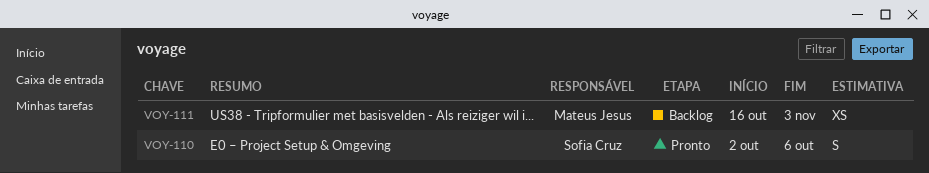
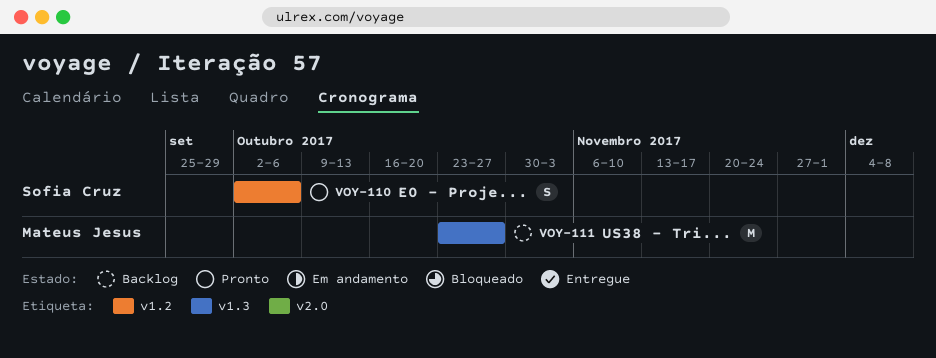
VOY-111, estimate: XS -> M
VOY-111, start: Oct 16 -> Oct 23
VOY-111, due: Nov 3 -> Oct 27

